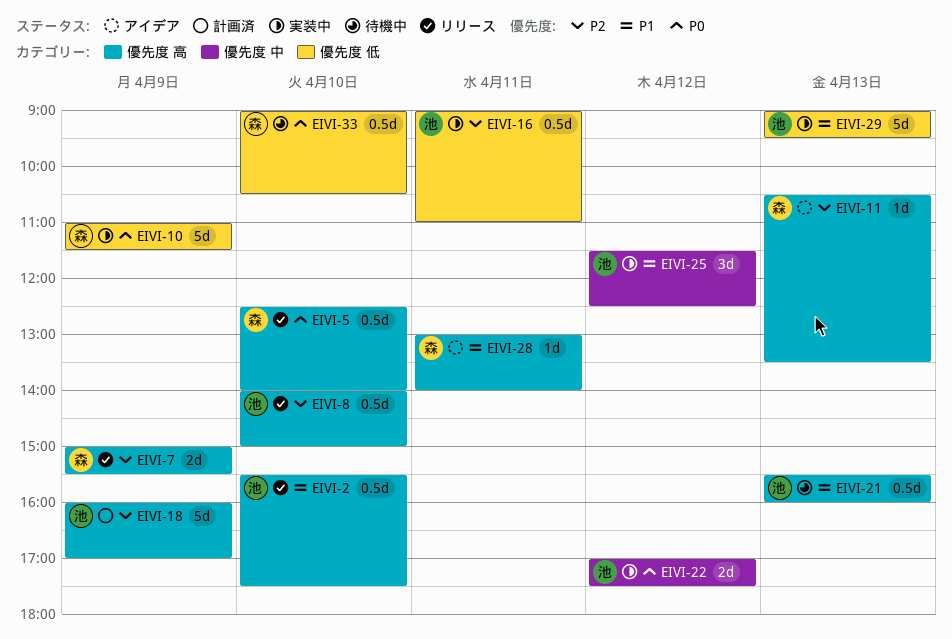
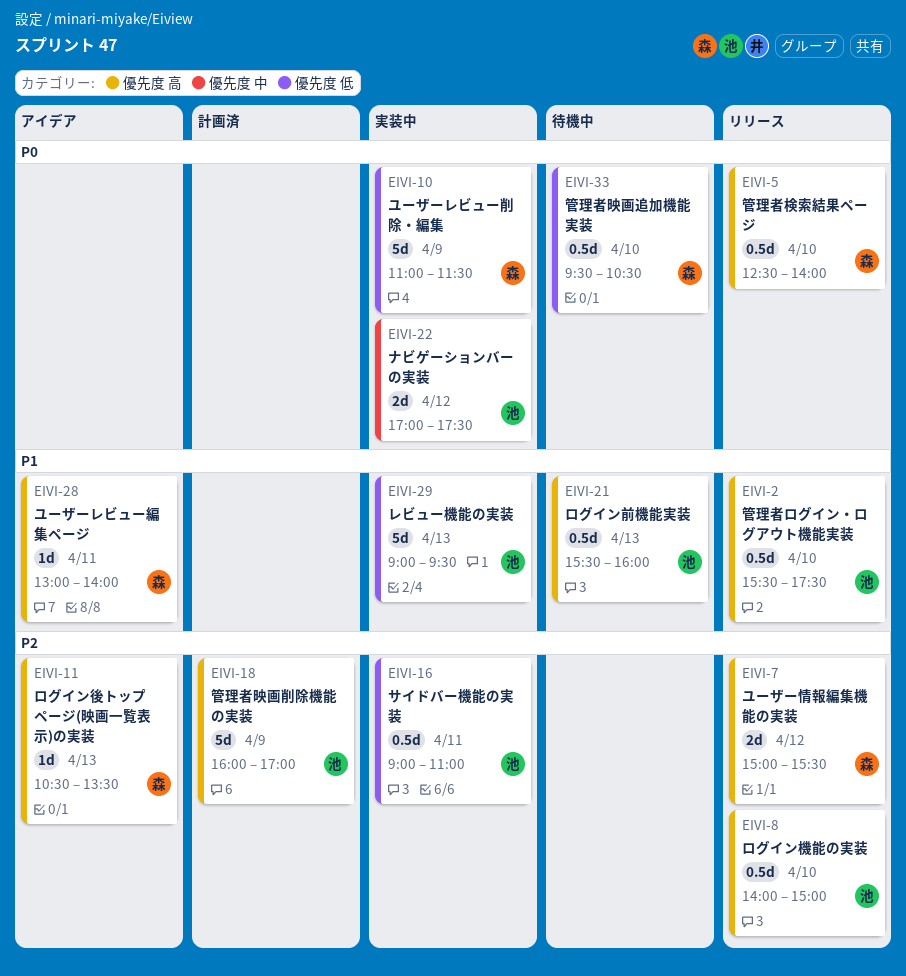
EIVI-7, day: Apr 9 -> Apr 12
EIVI-25: present -> none
EIVI-33, begins: 09:00 -> 09:30

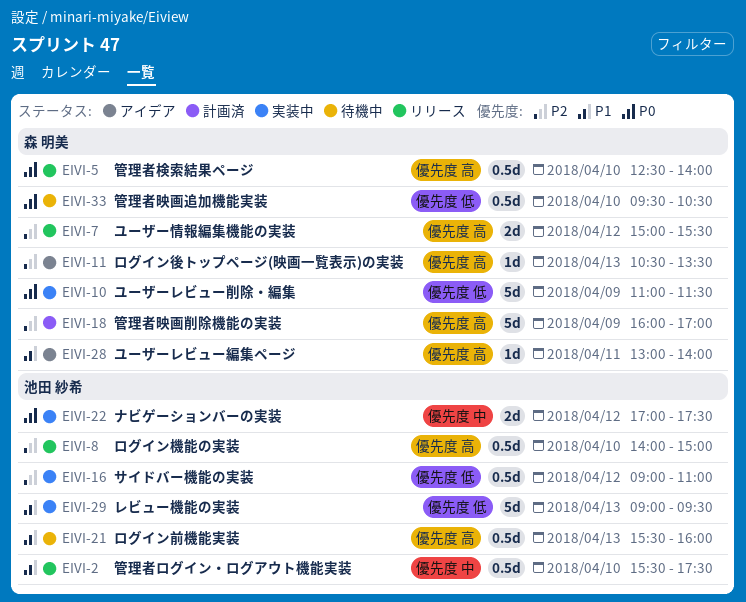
EIVI-2, label: 優先度 高 -> 優先度 中
EIVI-16, day: Apr 11 -> Apr 12
EIVI-18, owner: 池田 紗希 -> 森 明美

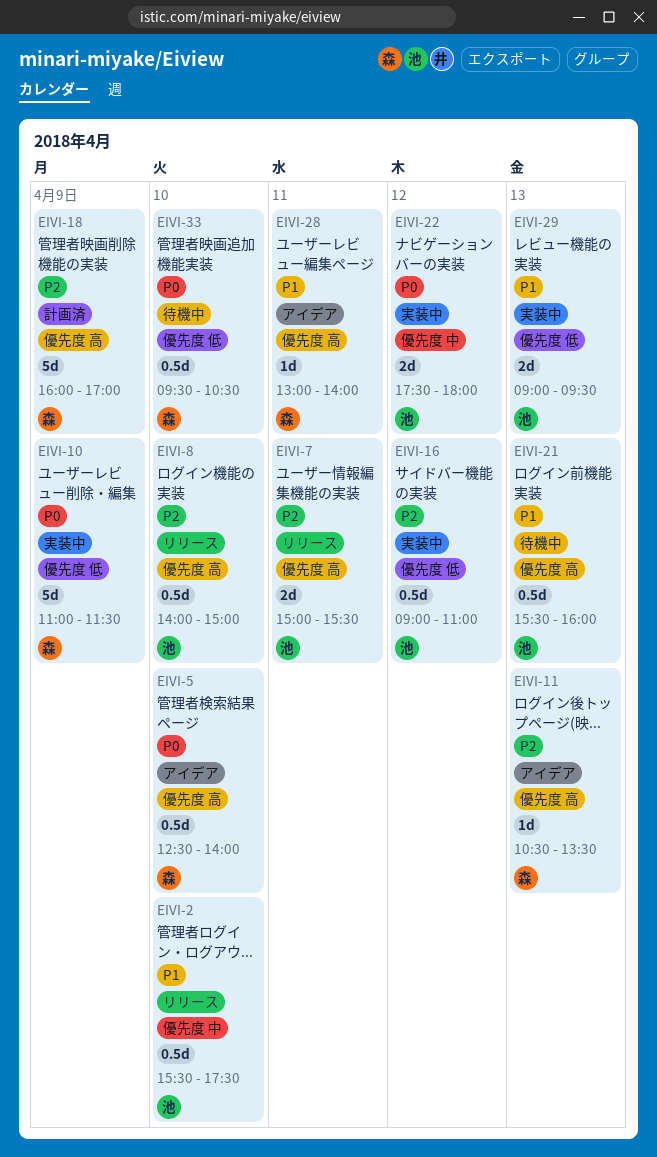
EIVI-5, status: リリース -> アイデア
EIVI-7, owner: 森 明美 -> 池田 紗希
EIVI-7, day: Apr 12 -> Apr 11
EIVI-22, begins: 17:00 -> 17:30
EIVI-22, ends: 17:30 -> 18:00
EIVI-29, estimate: 5d -> 2d

